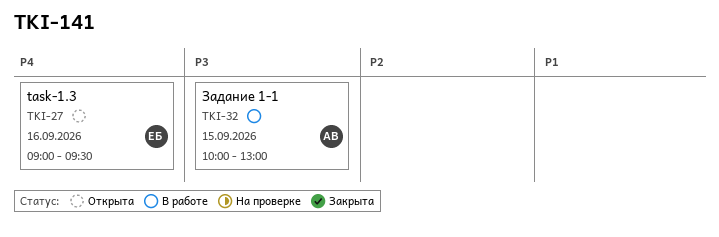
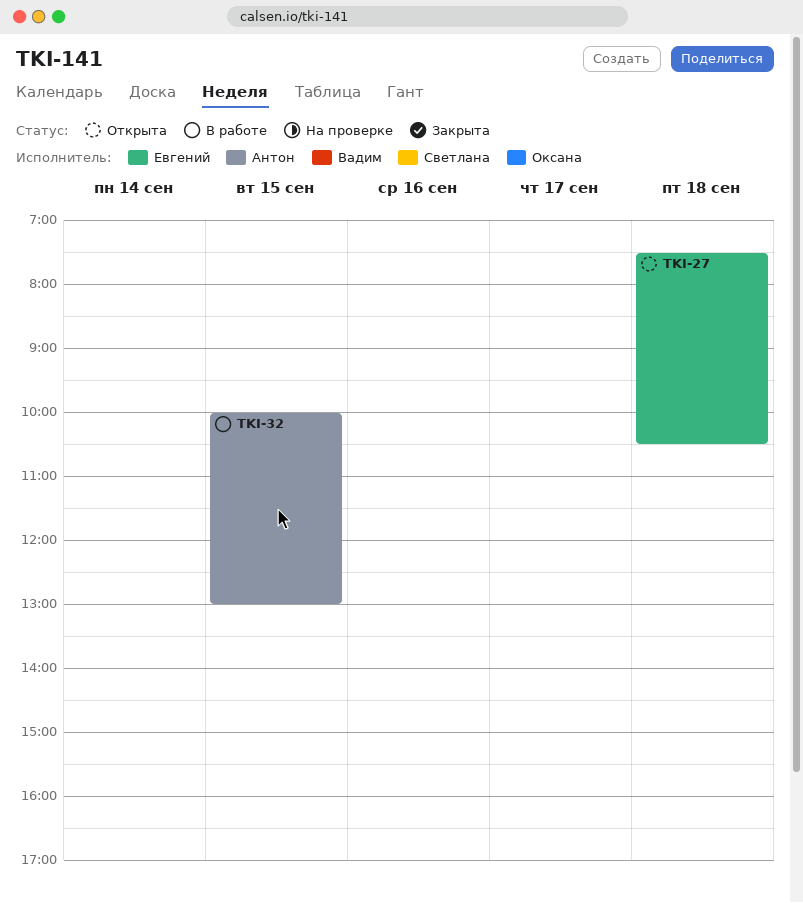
TKI-27, day: Sep 16 -> Sep 18
TKI-27, begins: 09:00 -> 07:30
TKI-27, ends: 09:30 -> 10:30

